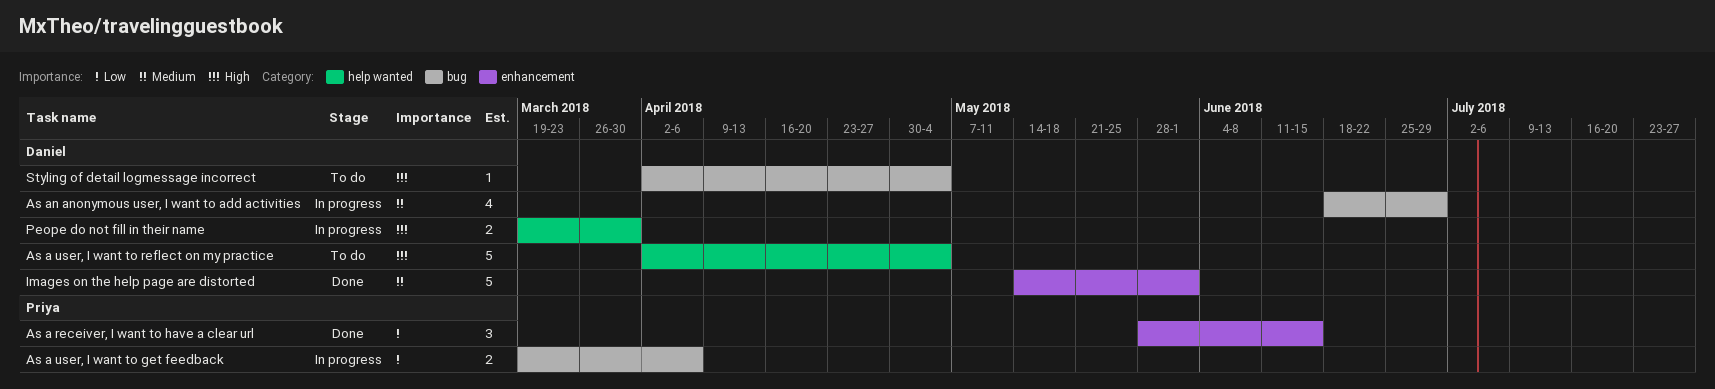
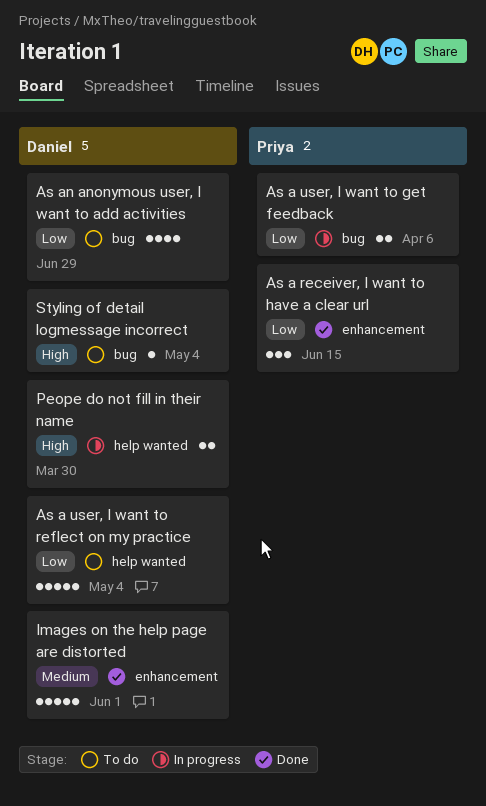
As a user, I want to reflect on my practice, priority: High -> Low
As an anonymous user, I want to add activities, status: In progress -> To do
As an anonymous user, I want to add activities, priority: Medium -> Low

